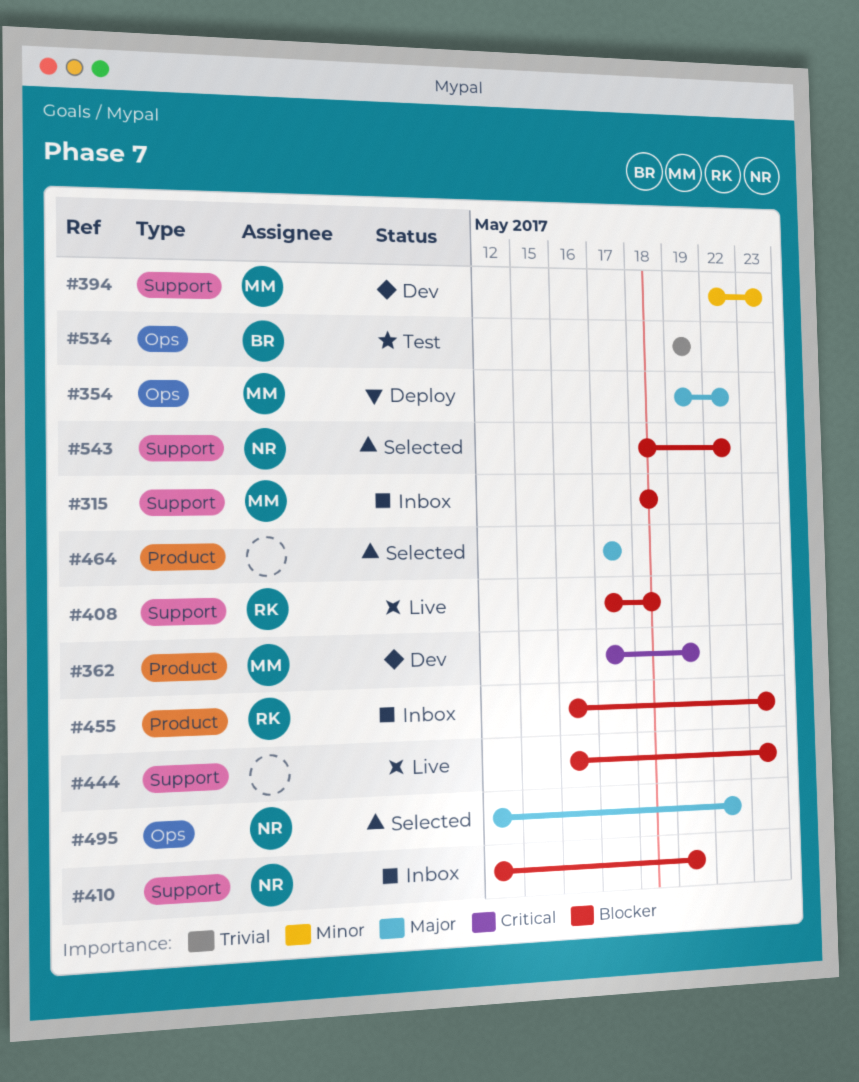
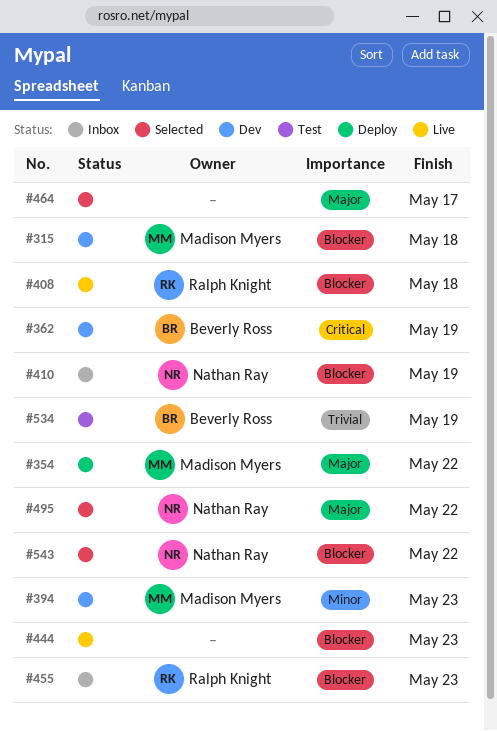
#315, status: Inbox -> Dev
#362, owner: Madison Myers -> Beverly Ross

